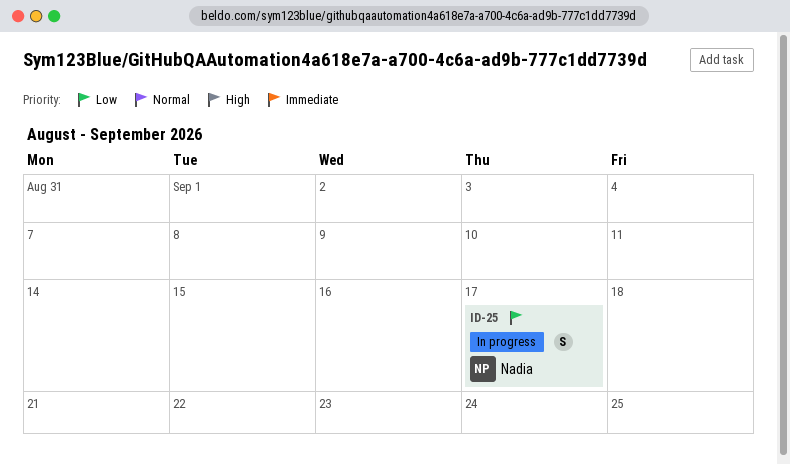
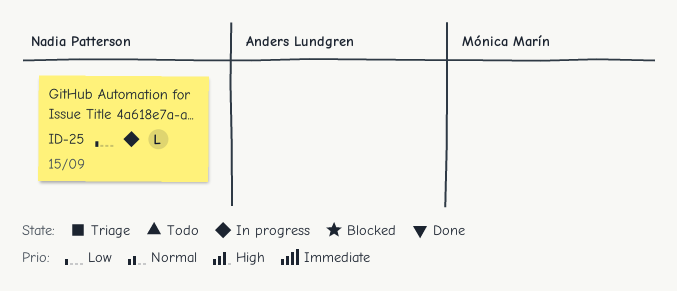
ID-25, estimate: S -> L
ID-25, due: Sep 17 -> Sep 15

